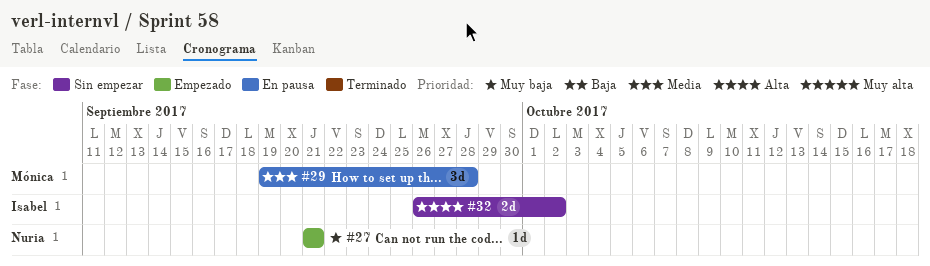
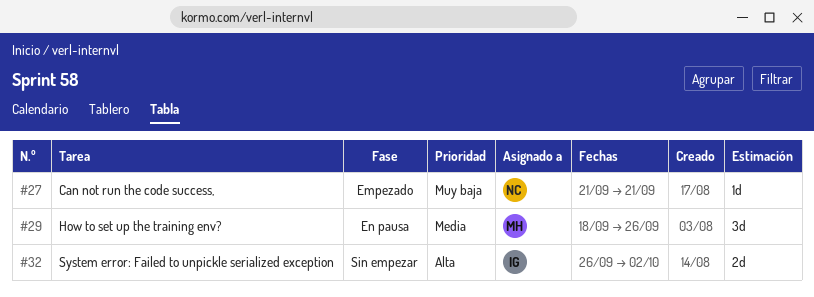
#29, start: Sep 19 -> Sep 18
#29, due: Sep 28 -> Sep 26

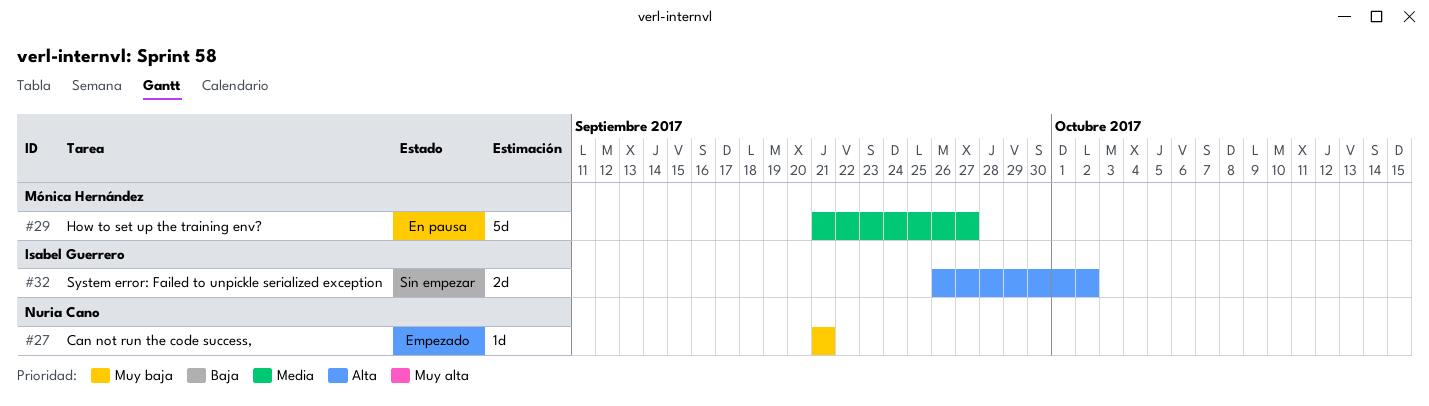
#29, estimate: 3d -> 5d
#29, start: Sep 18 -> Sep 21
#29, due: Sep 26 -> Sep 27

